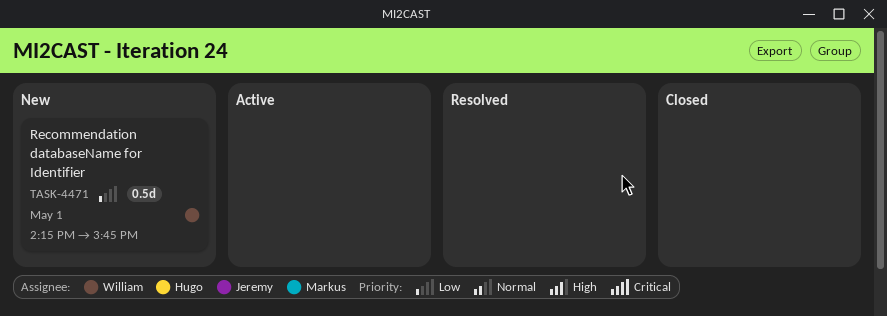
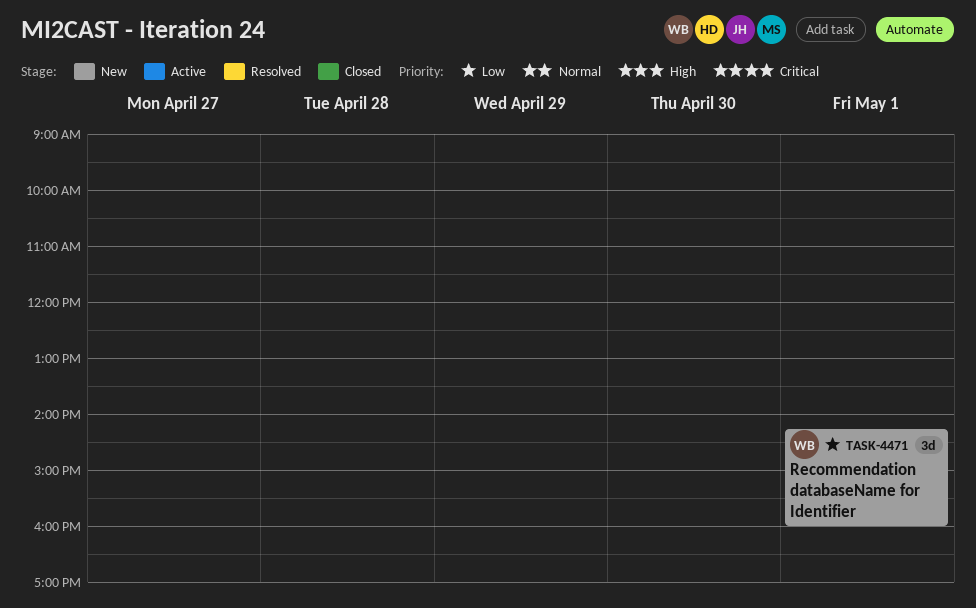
TASK-4471, estimate: 0.5d -> 3d
TASK-4471, ends: 15:45 -> 16:00

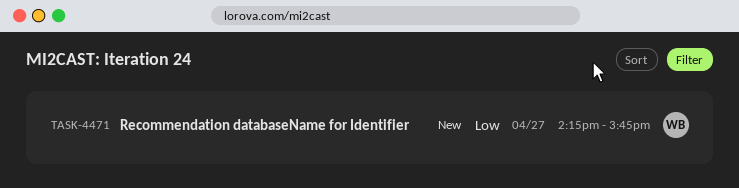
TASK-4471, day: May 1 -> Apr 27
TASK-4471, ends: 16:00 -> 15:45

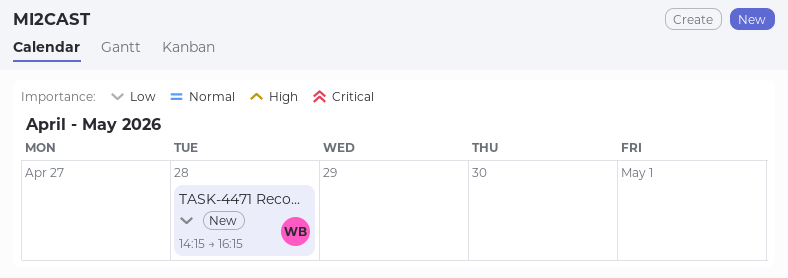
TASK-4471, day: Apr 27 -> Apr 28
TASK-4471, ends: 15:45 -> 16:15

